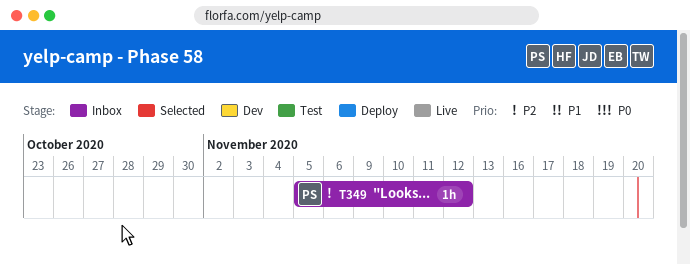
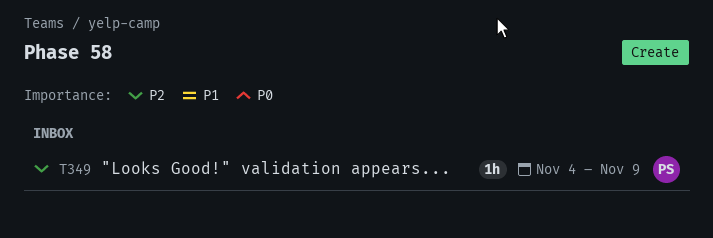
T349, start: Nov 5 -> Nov 4
T349, due: Nov 12 -> Nov 9

